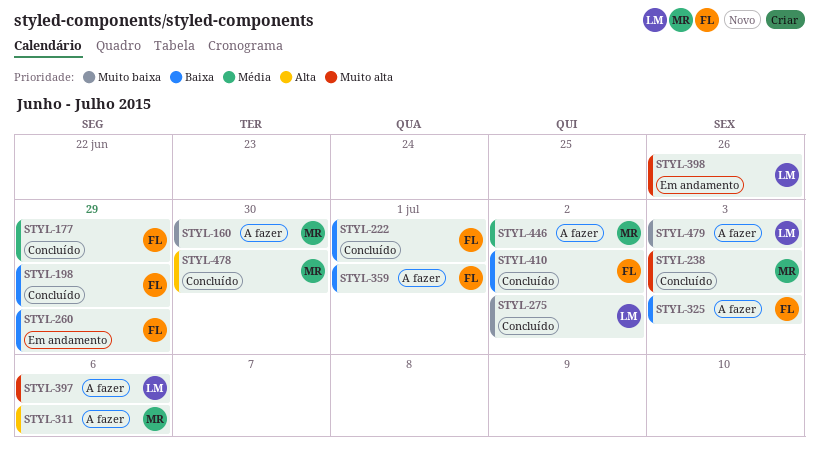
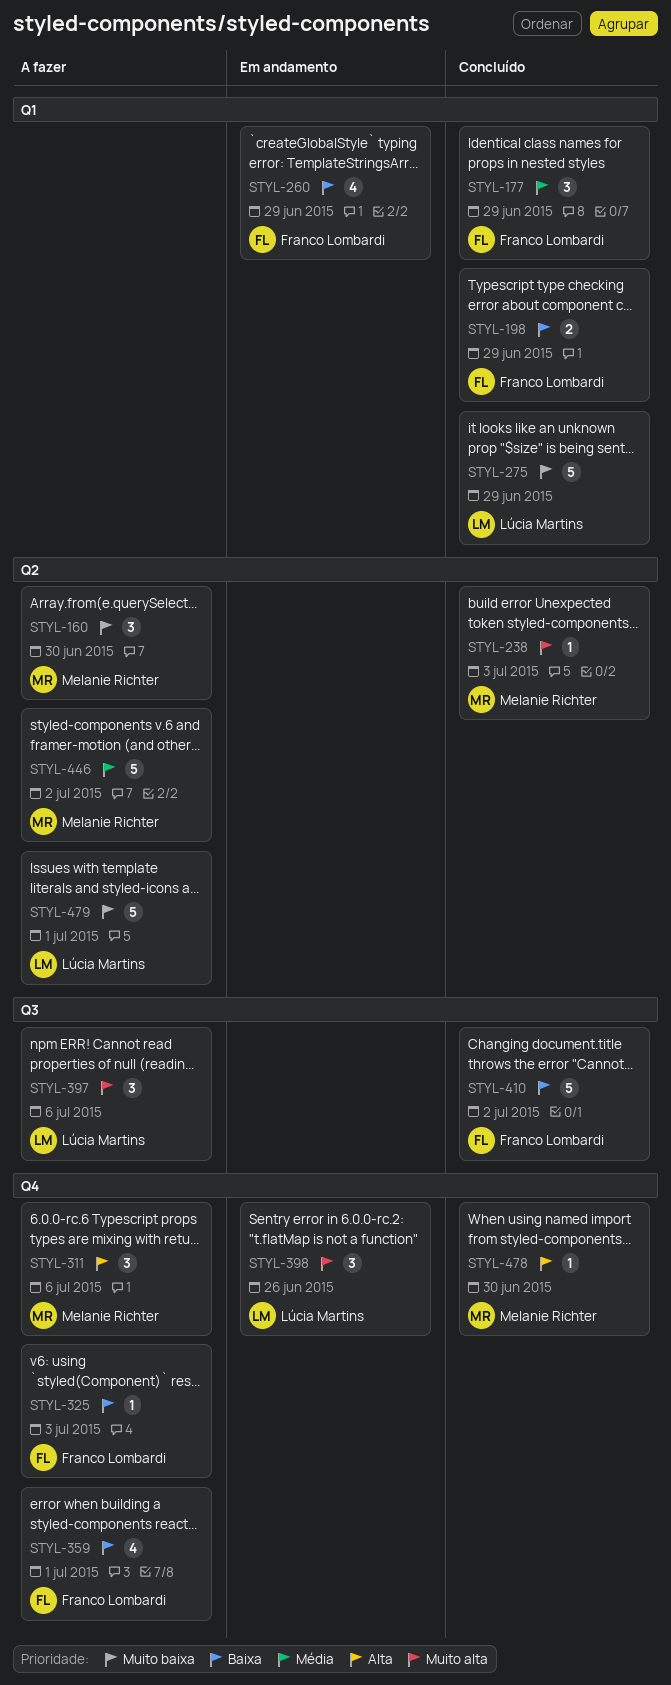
STYL-222: present -> none
STYL-275, due: Jul 2 -> Jun 29
STYL-479, due: Jul 3 -> Jul 1

